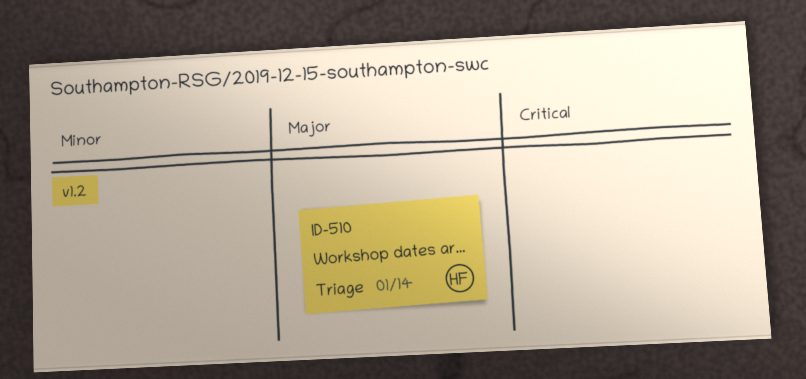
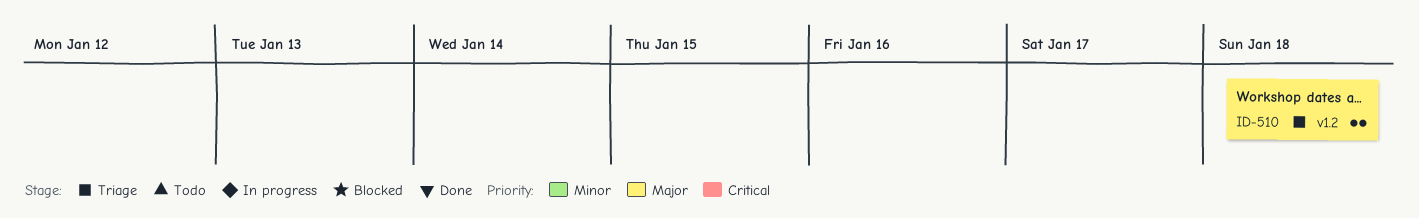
ID-510, due: Jan 14 -> Jan 18

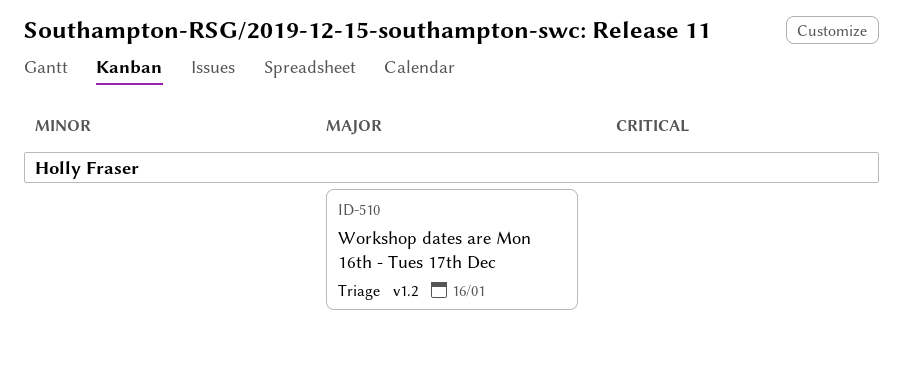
ID-510, due: Jan 18 -> Jan 16

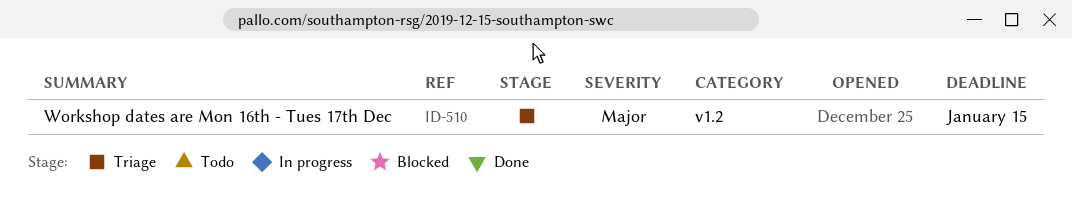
ID-510, due: Jan 16 -> Jan 15

